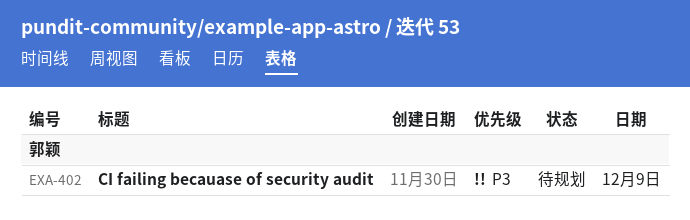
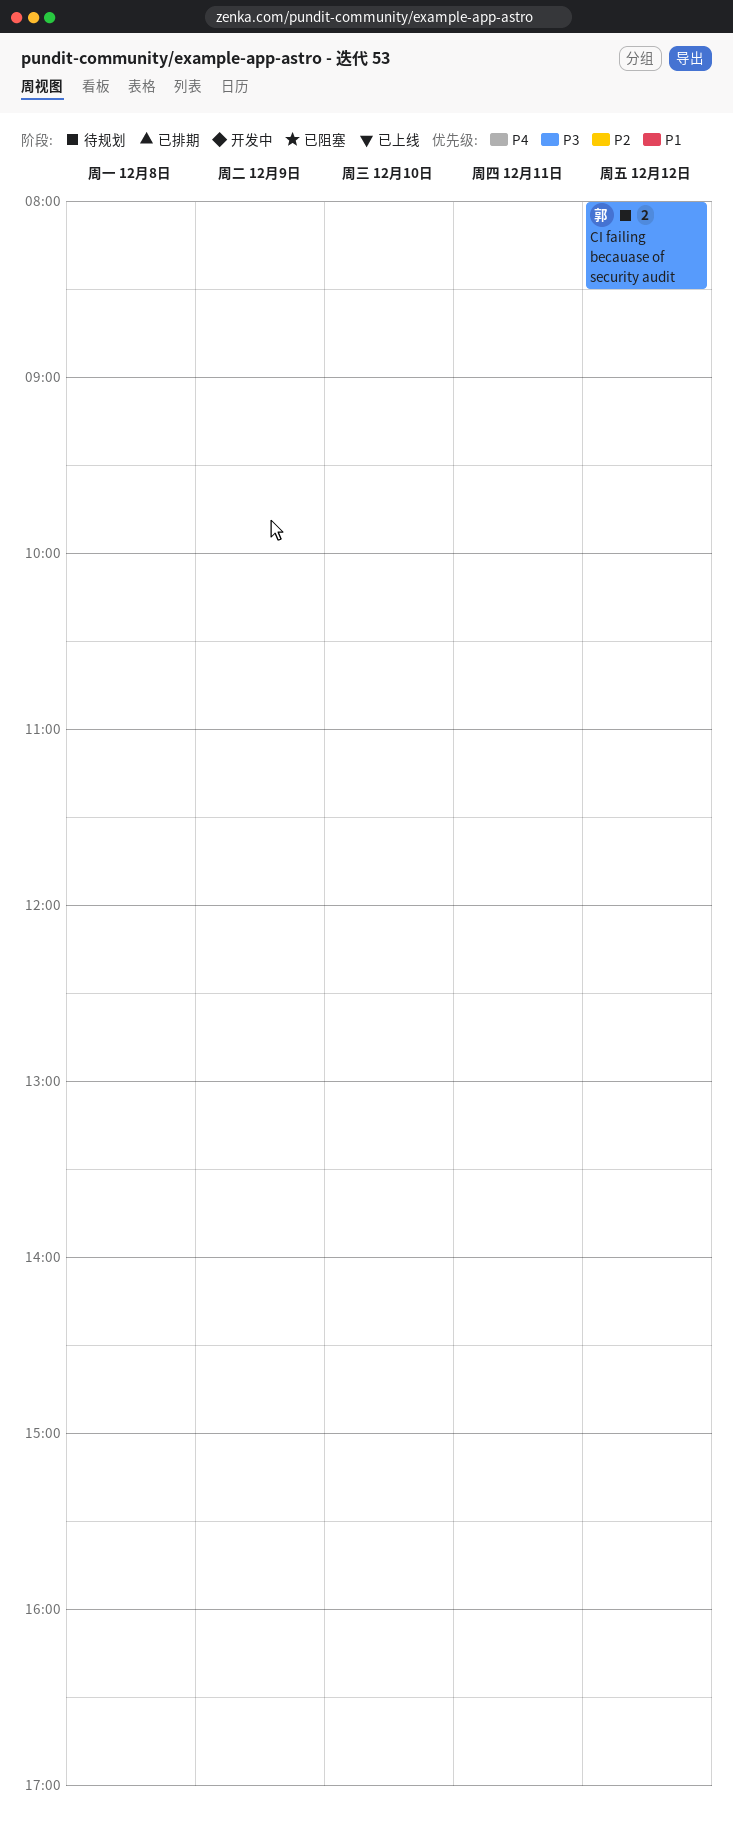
CI failing becauase of security audit, day: Dec 9 -> Dec 12

